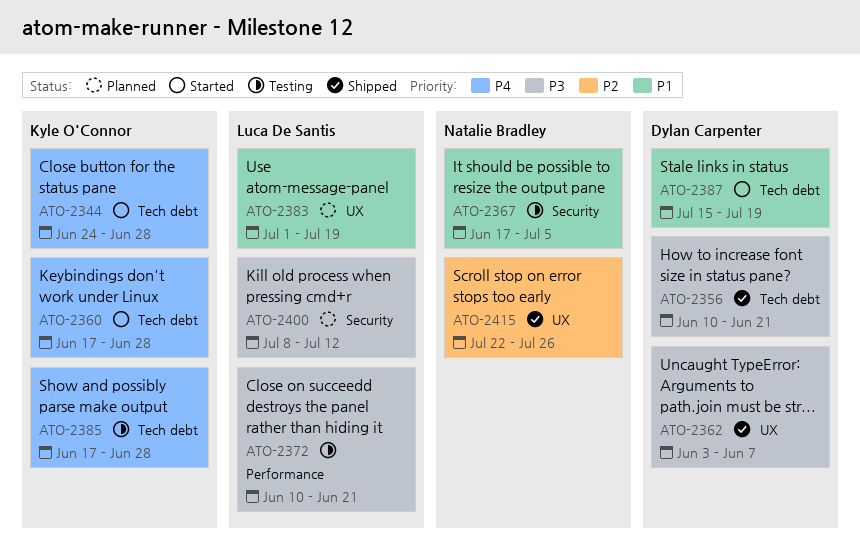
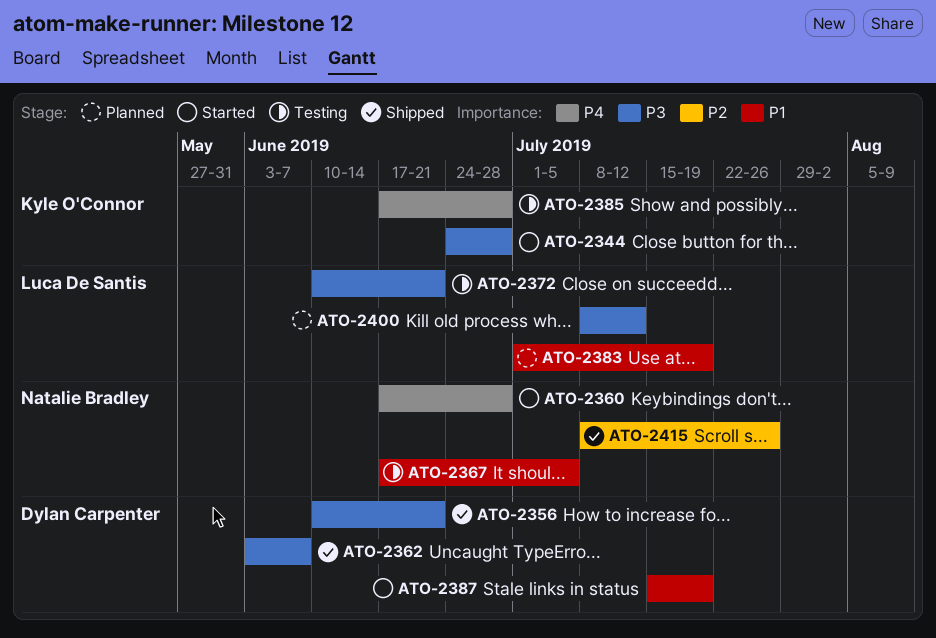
ATO-2344, priority: P4 -> P3
ATO-2360, owner: Kyle O'Connor -> Natalie Bradley
ATO-2415, start: Jul 22 -> Jul 8

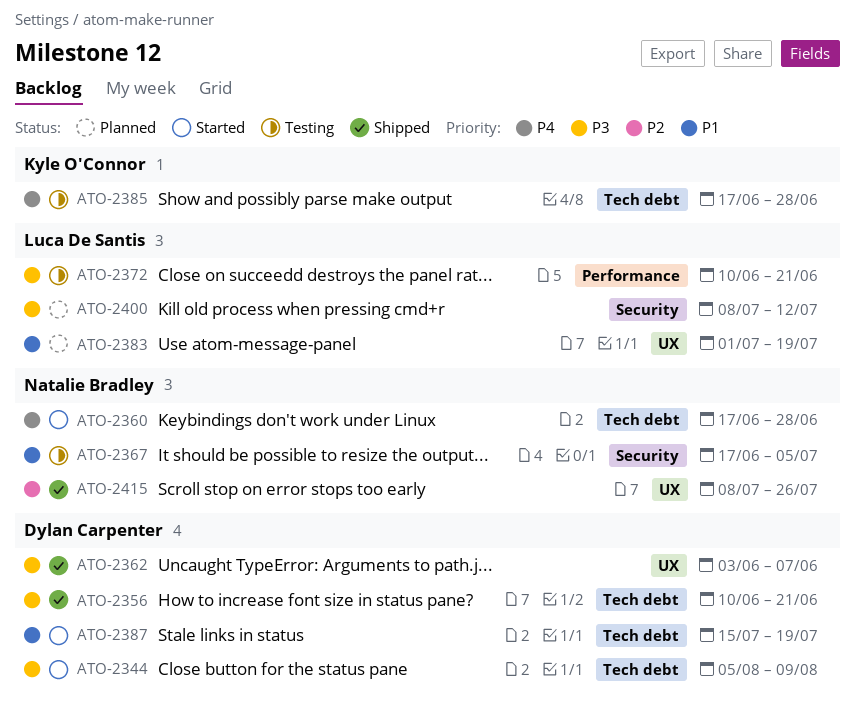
ATO-2344, owner: Kyle O'Connor -> Dylan Carpenter
ATO-2344, start: Jun 24 -> Aug 5
ATO-2344, due: Jun 28 -> Aug 9

